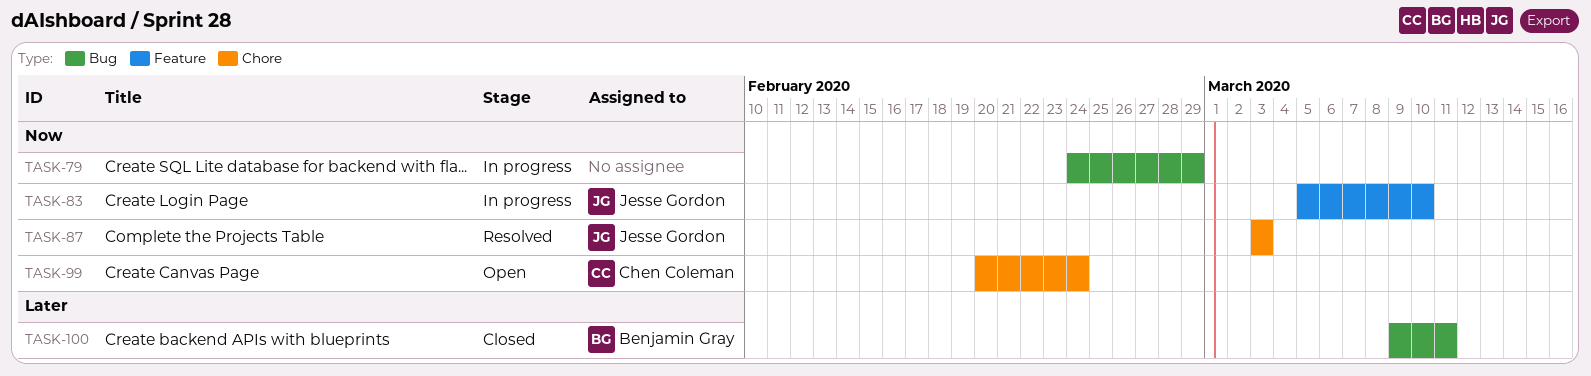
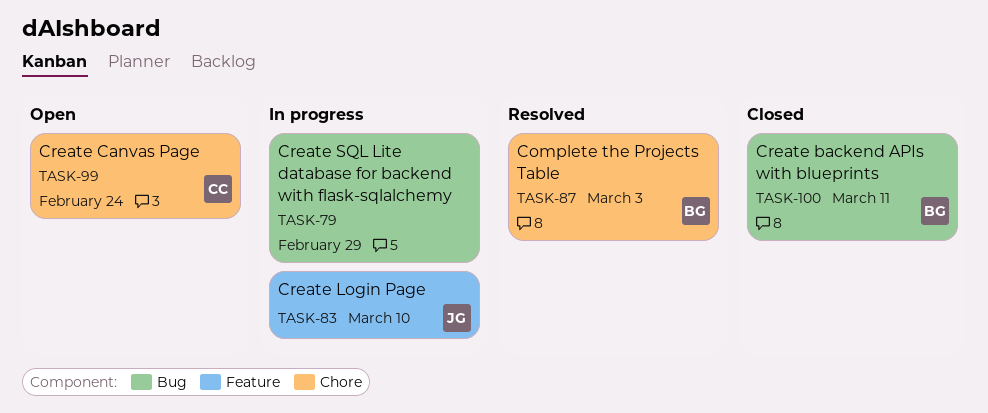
TASK-87, owner: Jesse Gordon -> Benjamin Gray

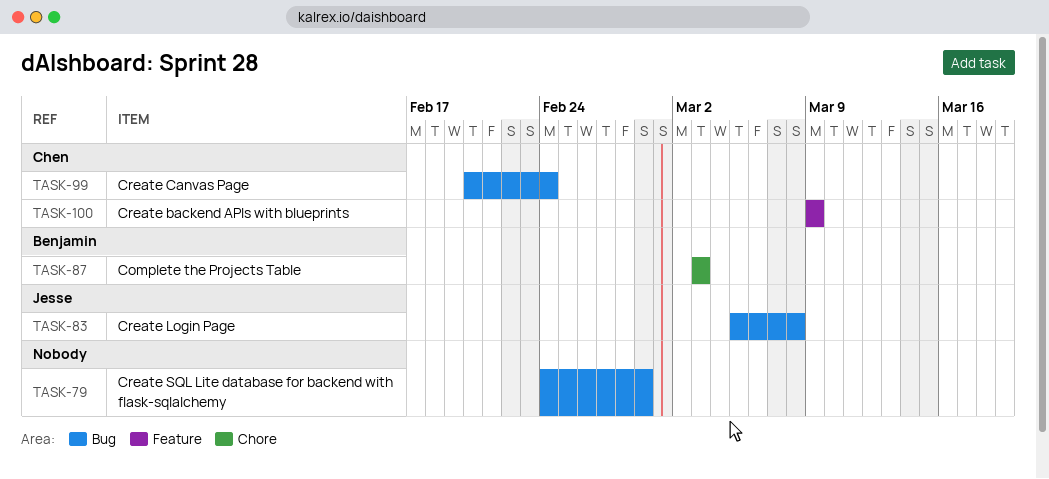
TASK-83, label: Feature -> Bug
TASK-83, due: Mar 10 -> Mar 8
TASK-99, label: Chore -> Bug
TASK-100, owner: Benjamin -> Chen
TASK-100, label: Bug -> Feature
TASK-100, due: Mar 11 -> Mar 9

